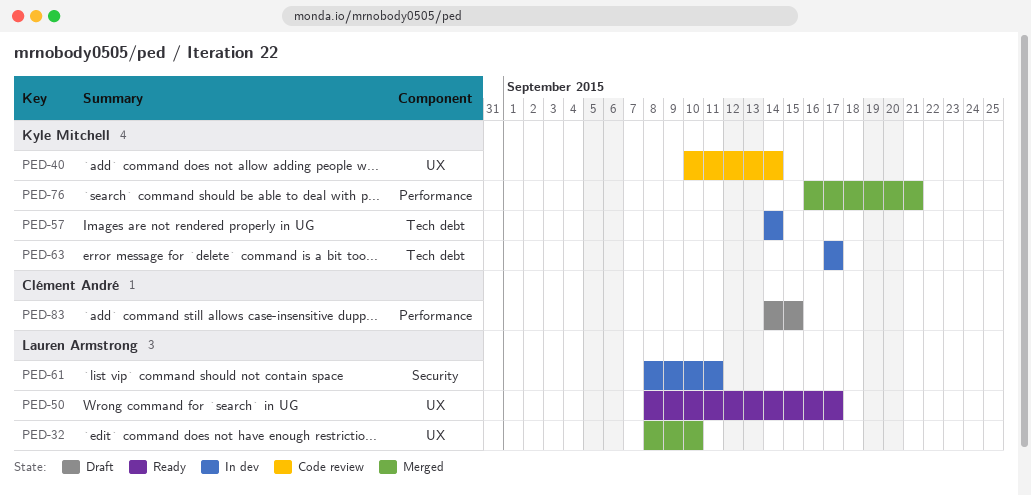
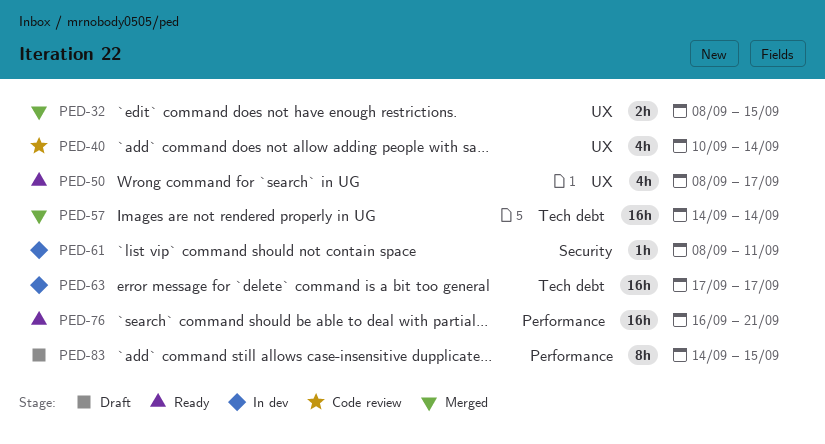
PED-32, due: Sep 10 -> Sep 15
PED-57, status: In dev -> Merged
PED-76, status: Merged -> Ready

